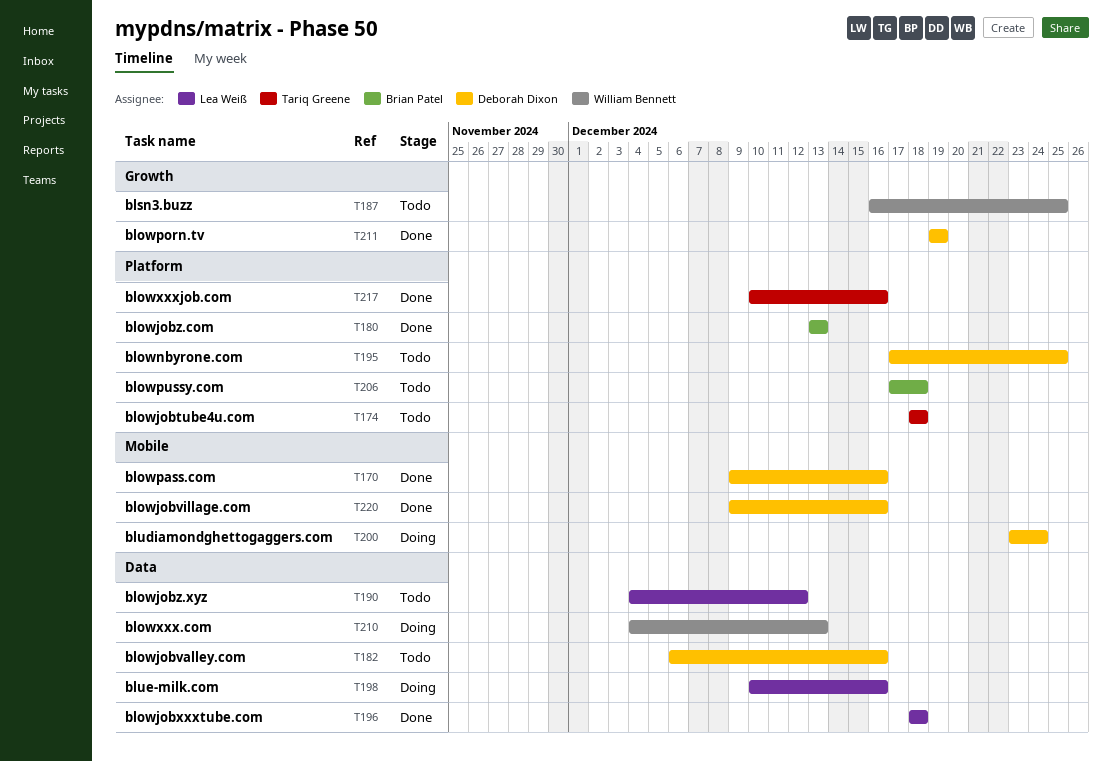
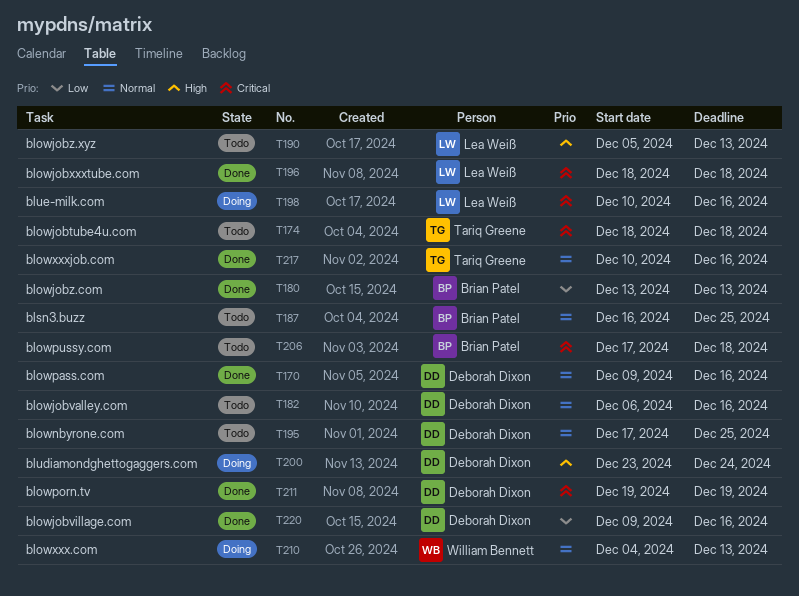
T187, owner: William Bennett -> Brian Patel
T190, start: Dec 4 -> Dec 5
T190, due: Dec 12 -> Dec 13

